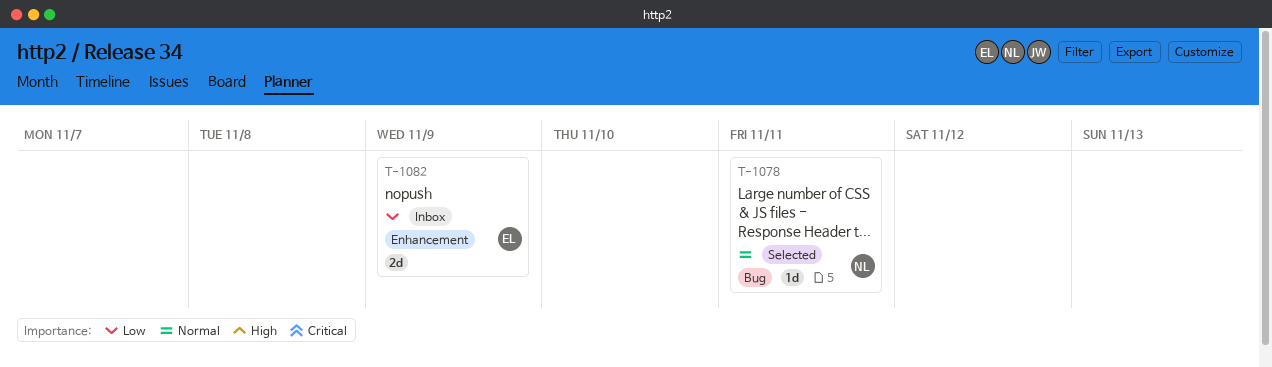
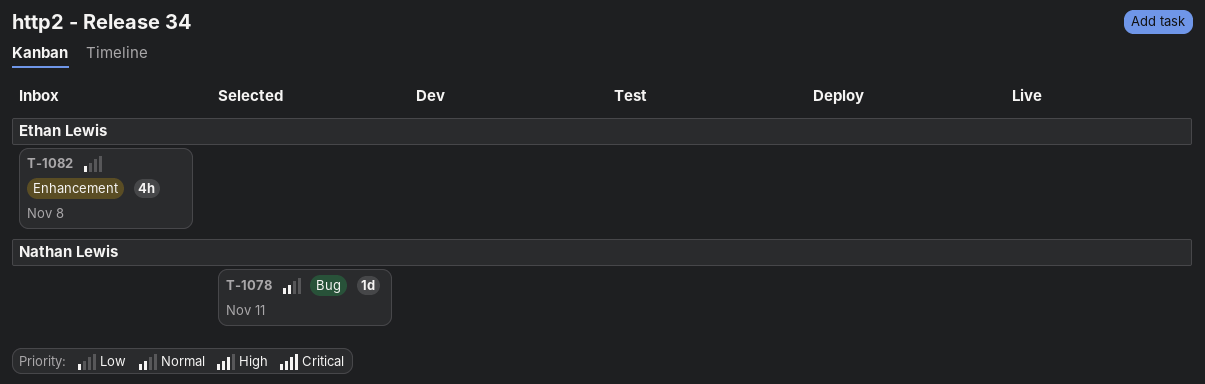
T-1082, estimate: 2d -> 4h
T-1082, due: Nov 9 -> Nov 8

